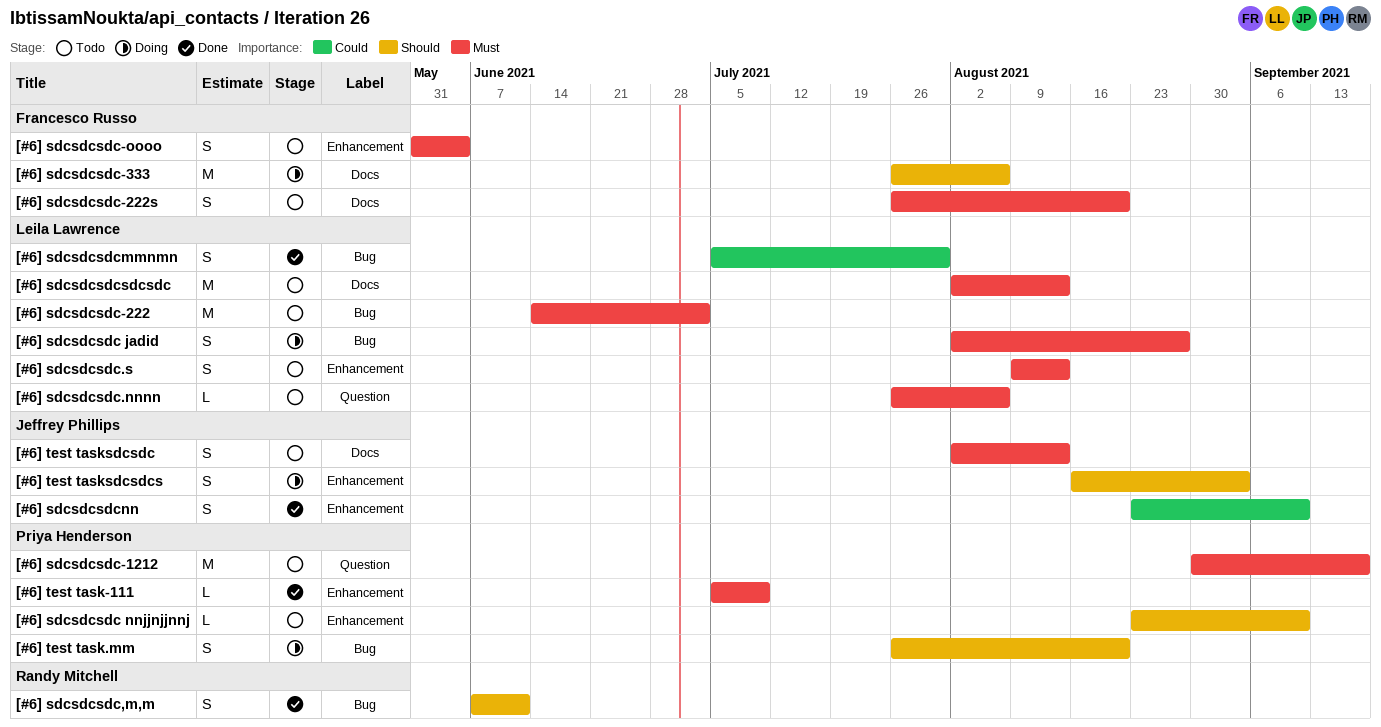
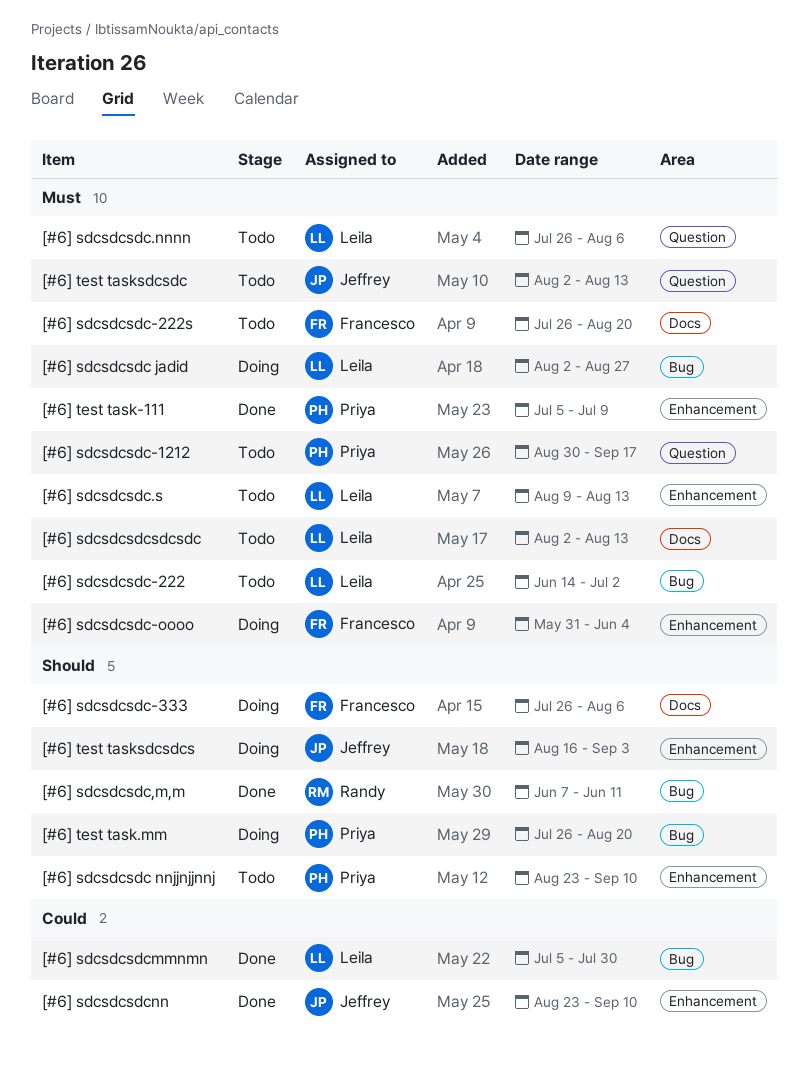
[#6] sdcsdcsdc-oooo, status: Todo -> Doing
[#6] test tasksdcsdc, label: Docs -> Question

